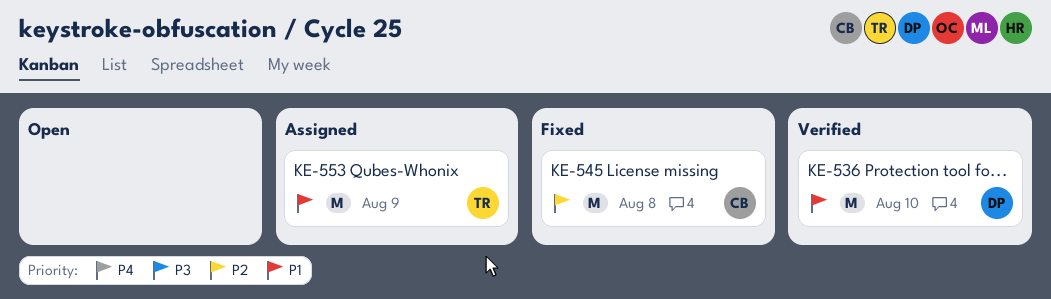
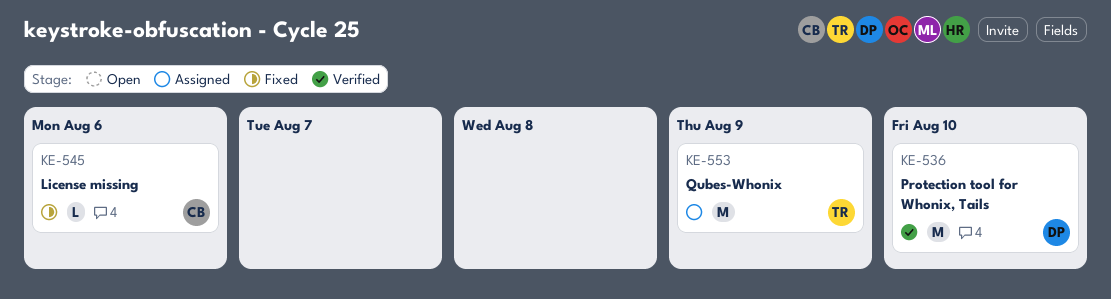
KE-545, estimate: M -> L
KE-545, due: Aug 8 -> Aug 6

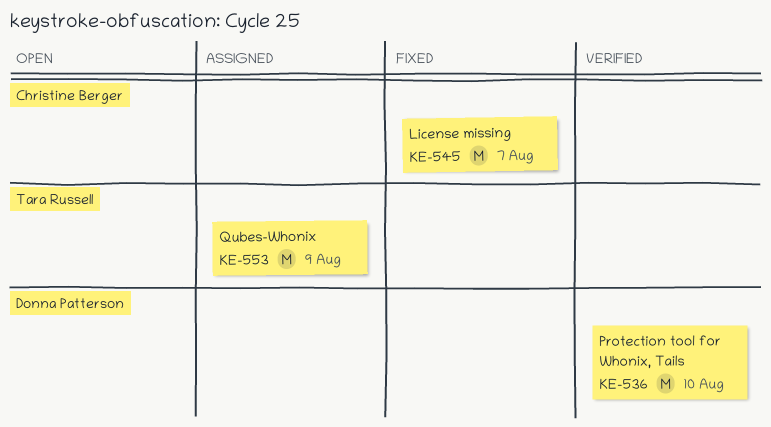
KE-545, estimate: L -> M
KE-545, due: Aug 6 -> Aug 7

